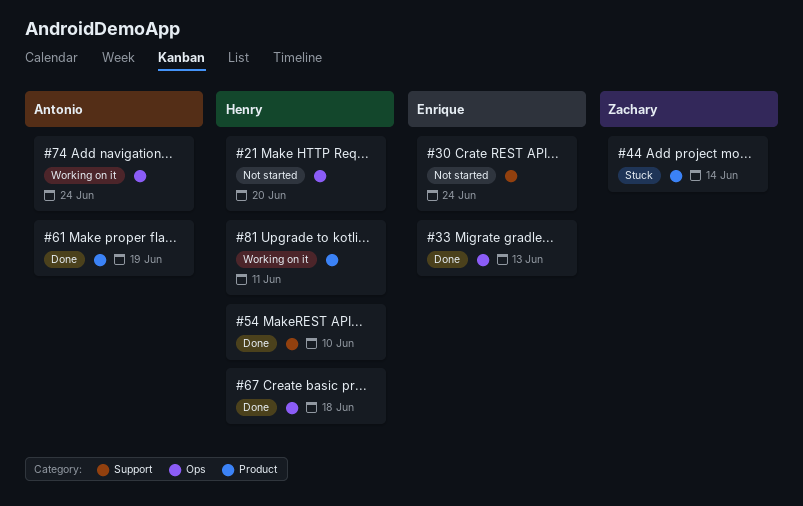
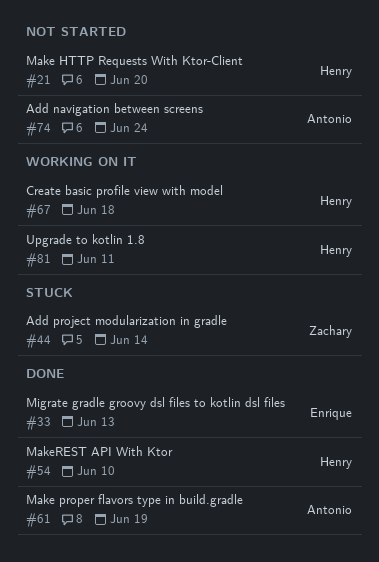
#30: present -> none
#67, status: Done -> Working on it
#74, status: Working on it -> Not started

